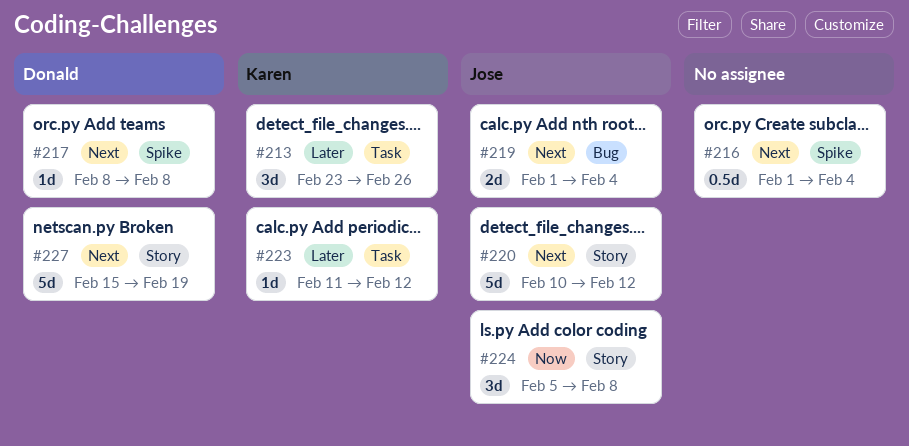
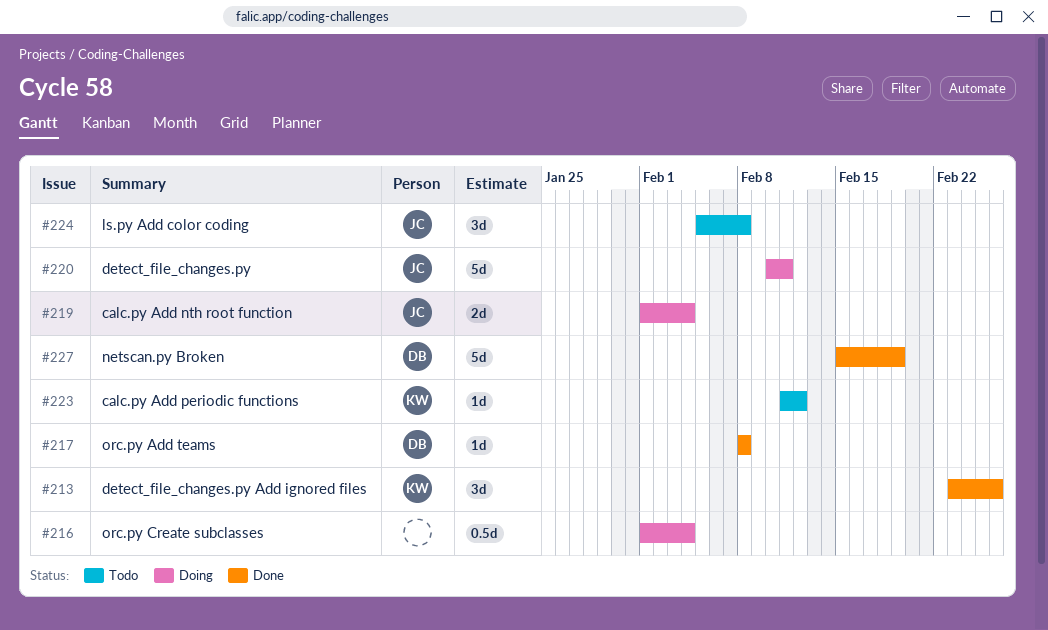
#220, due: Feb 12 -> Feb 11

